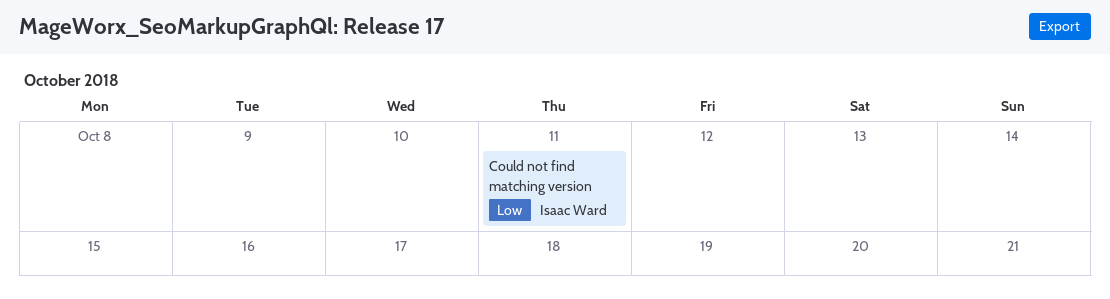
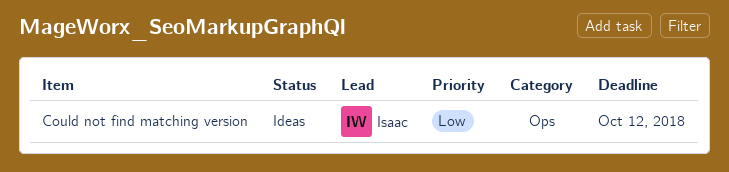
Could not find matching version, due: Oct 11 -> Oct 12

